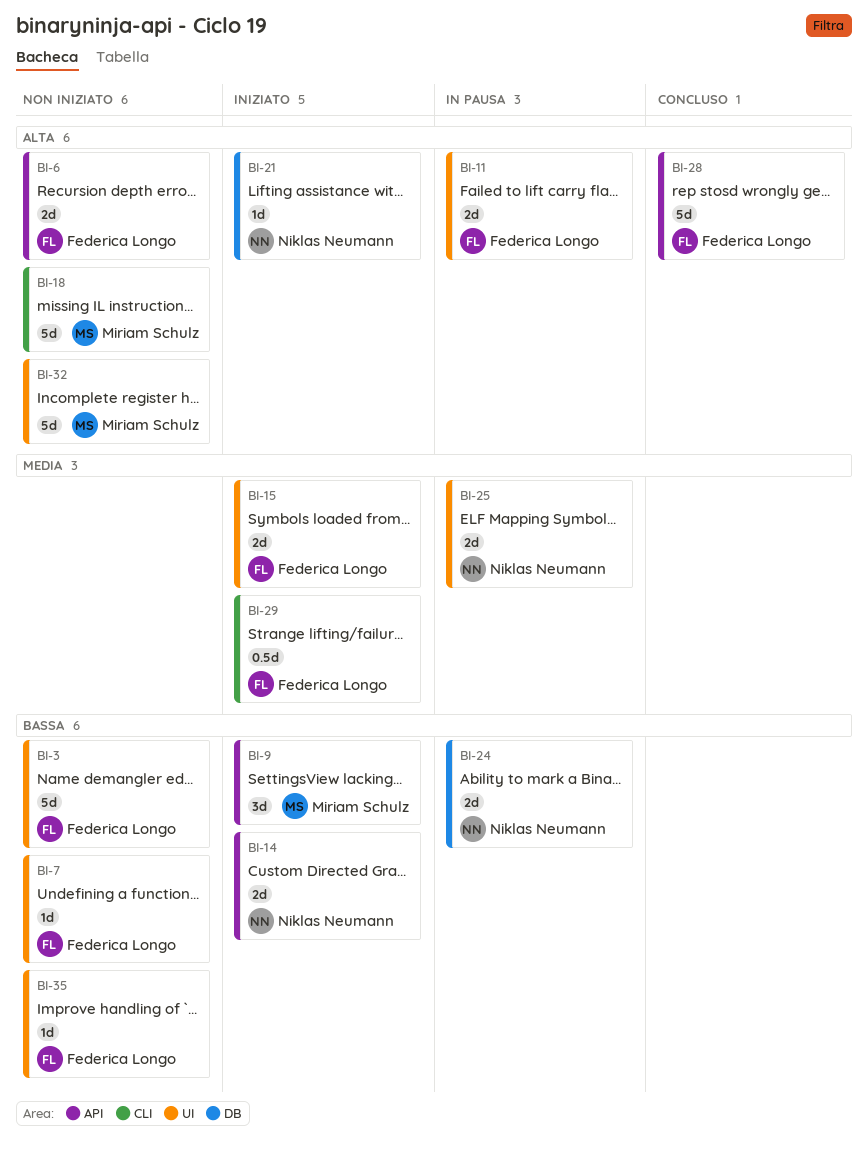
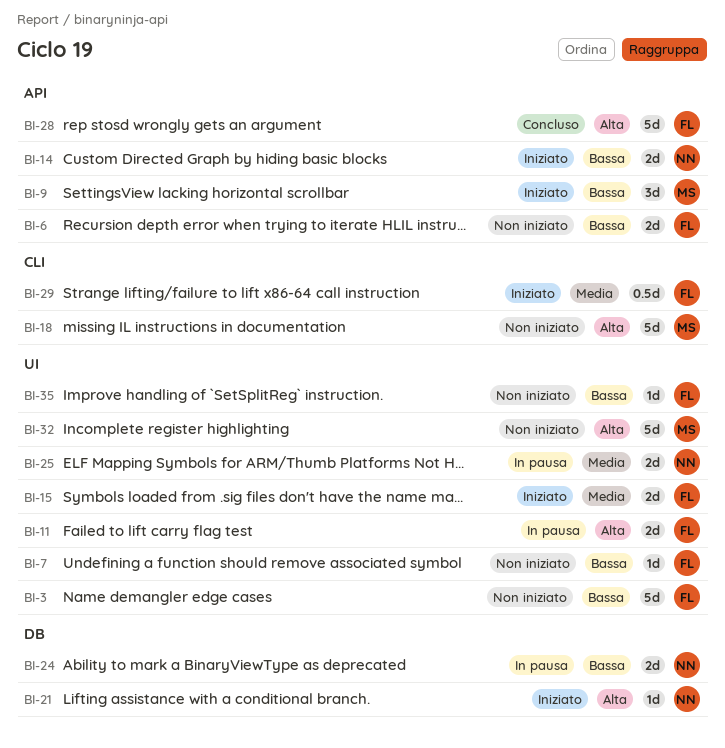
BI-6, priority: Alta -> Bassa

